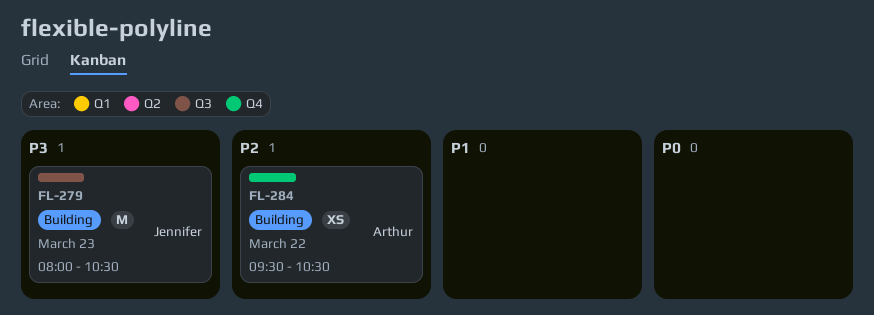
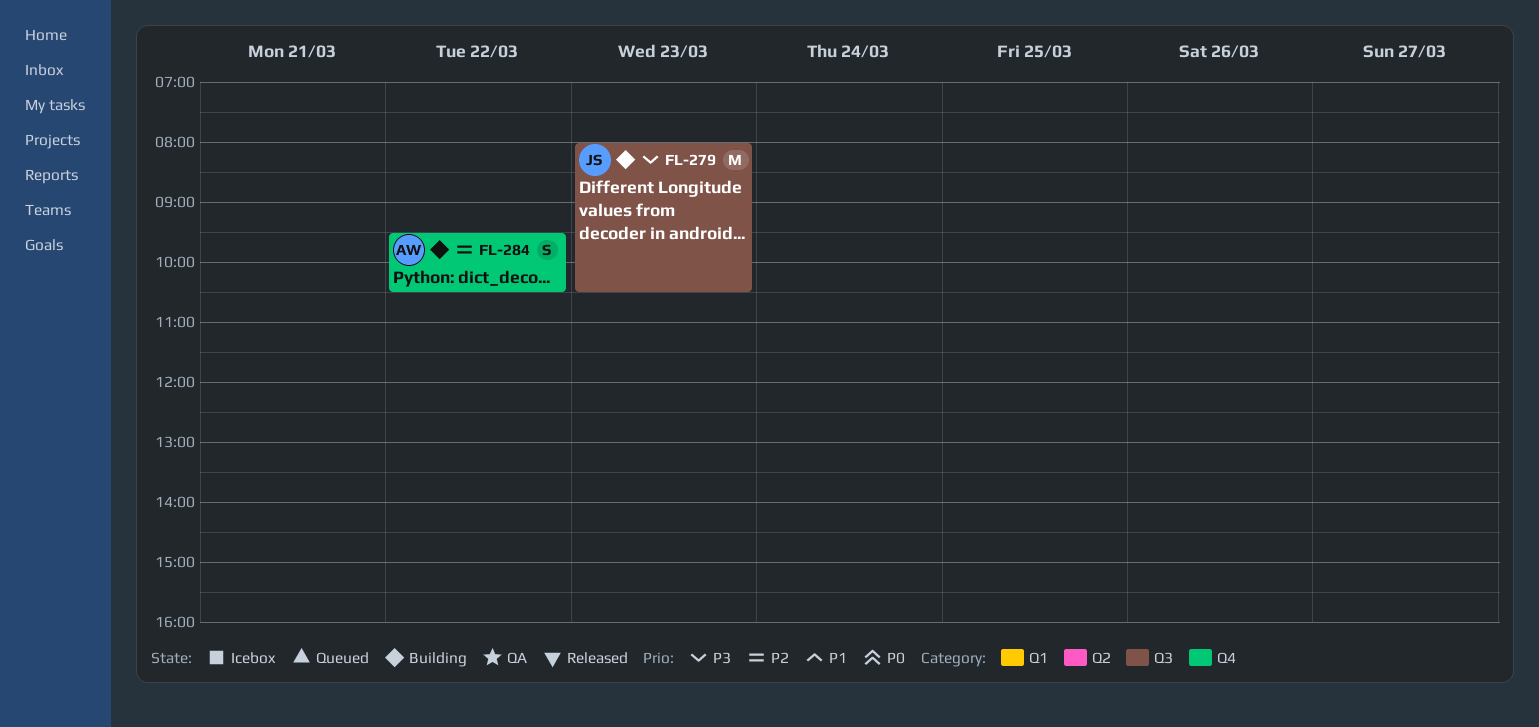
FL-284, estimate: XS -> S

